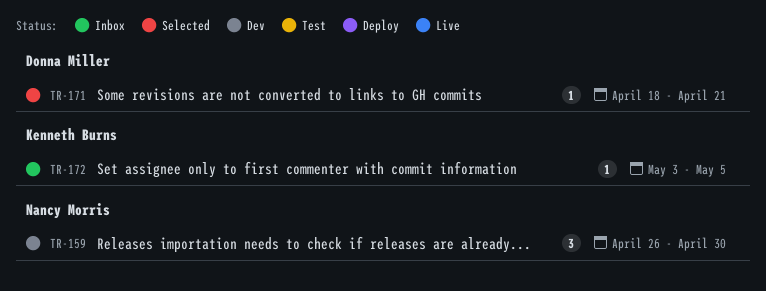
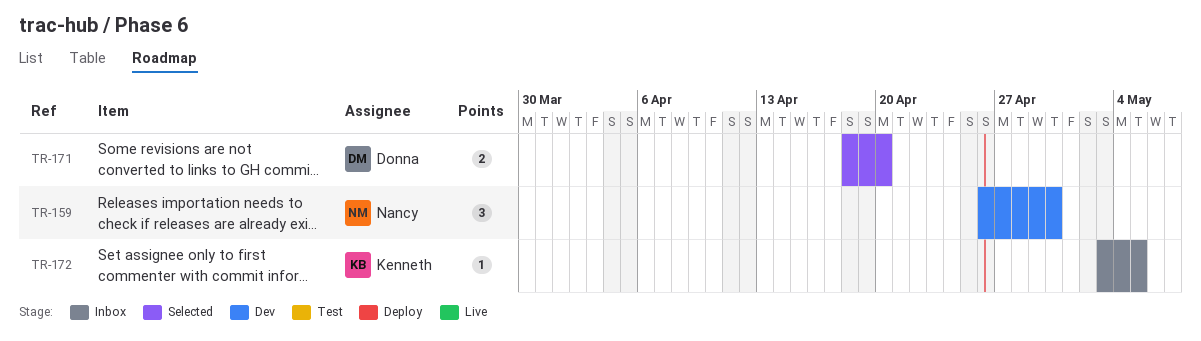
TR-171, estimate: 1 -> 2
TR-171, due: Apr 21 -> Apr 20

